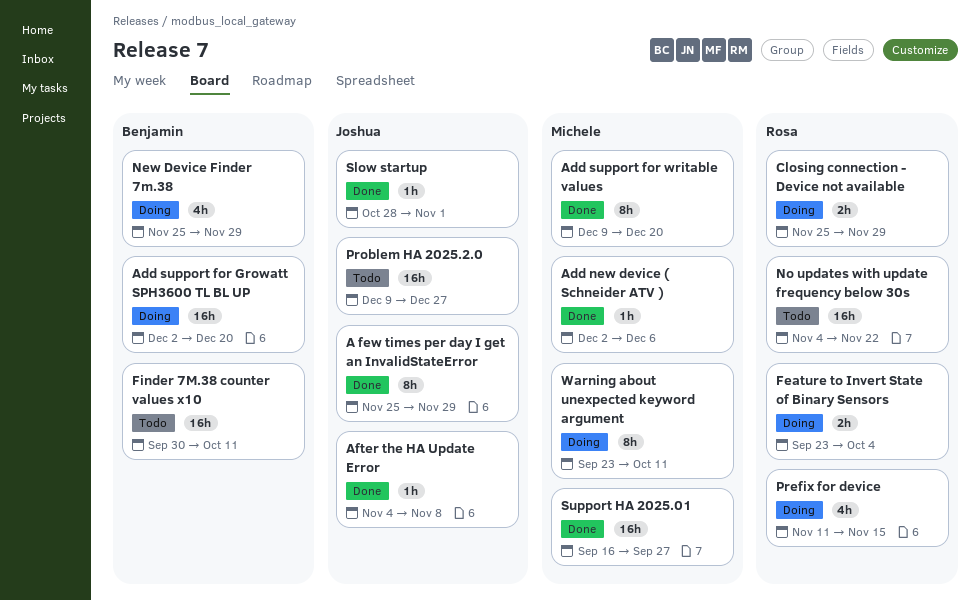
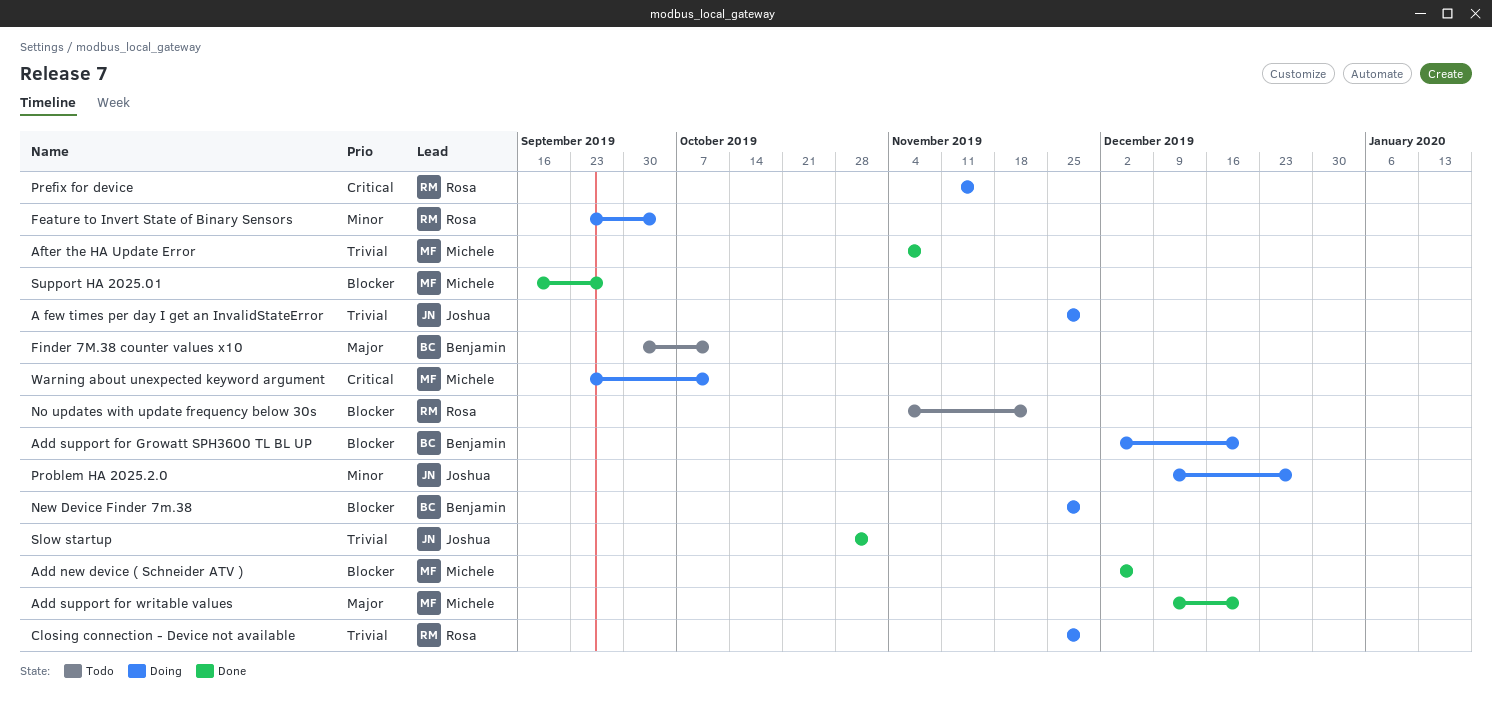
A few times per day I get an InvalidStateError, status: Done -> Doing
After the HA Update Error, owner: Joshua -> Michele
Problem HA 2025.2.0, status: Todo -> Doing

